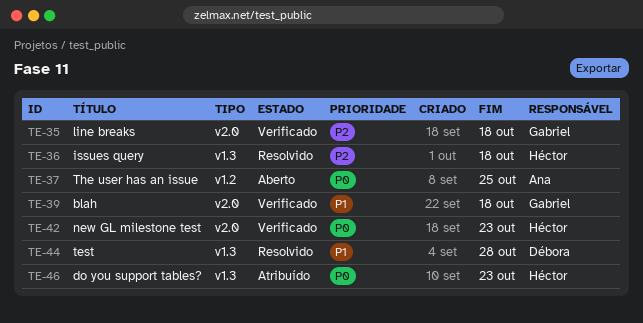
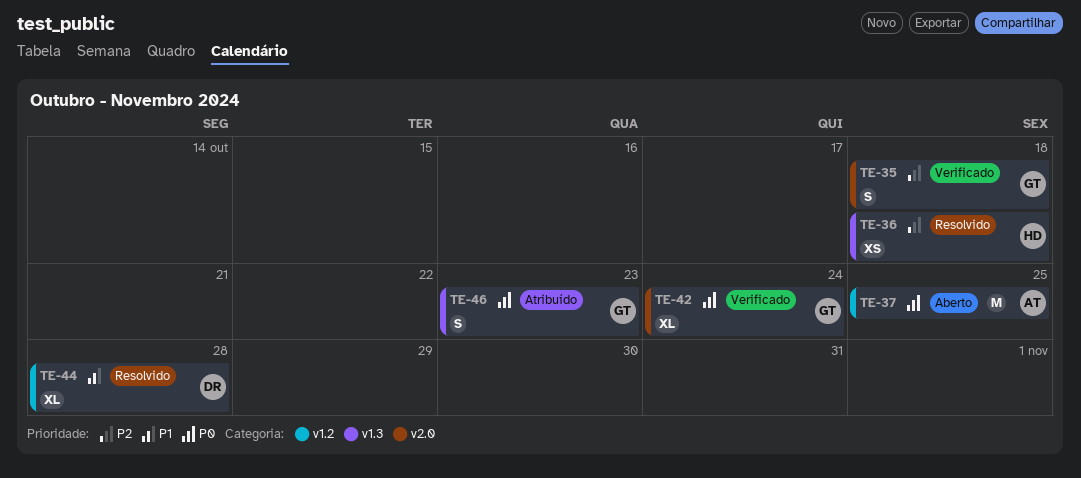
TE-39: present -> none
TE-42, owner: Héctor -> Gabriel
TE-42, due: Oct 23 -> Oct 24
TE-44, label: v1.3 -> v1.2
TE-46, owner: Héctor -> Gabriel

